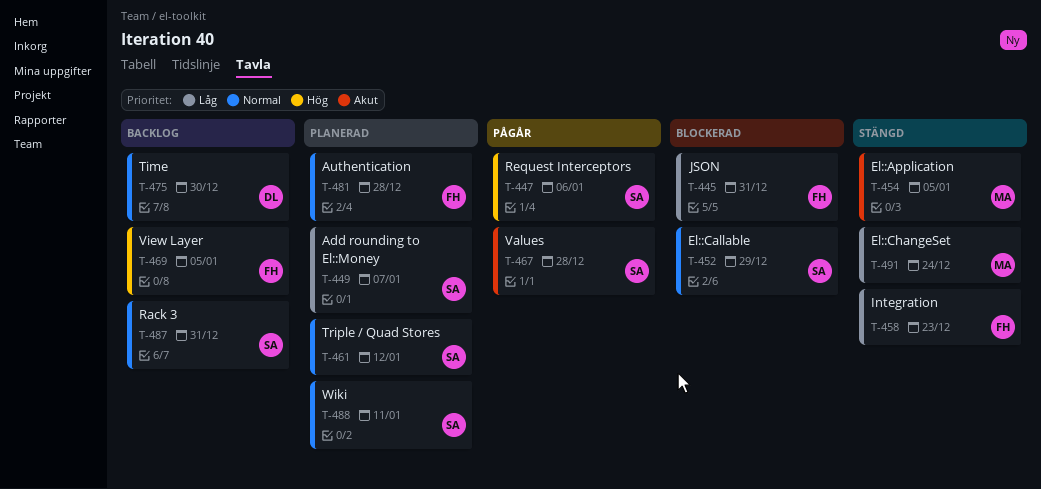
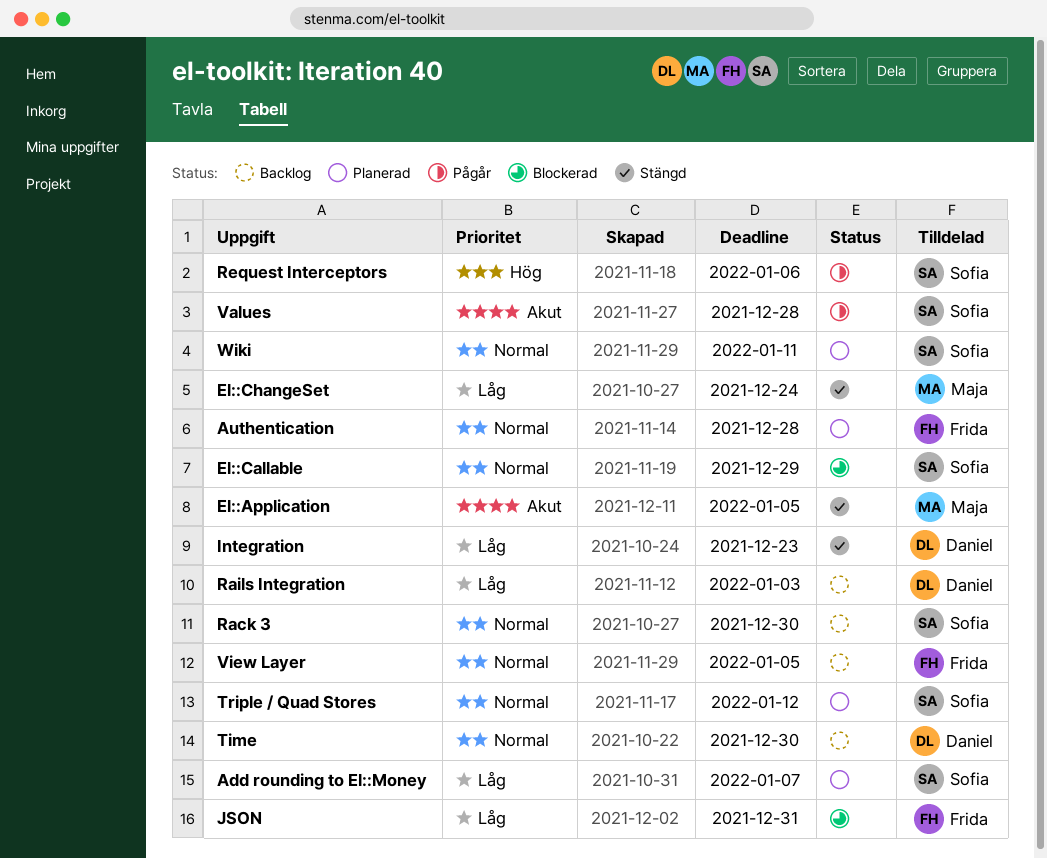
Integration, owner: Frida -> Daniel
Rack 3, due: Dec 31 -> Dec 30
Rails Integration: none -> present
View Layer, priority: Hög -> Normal

